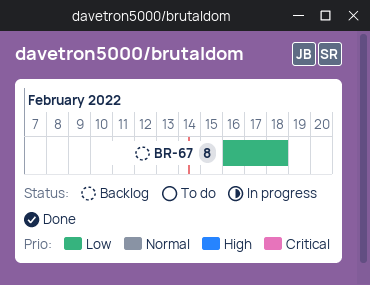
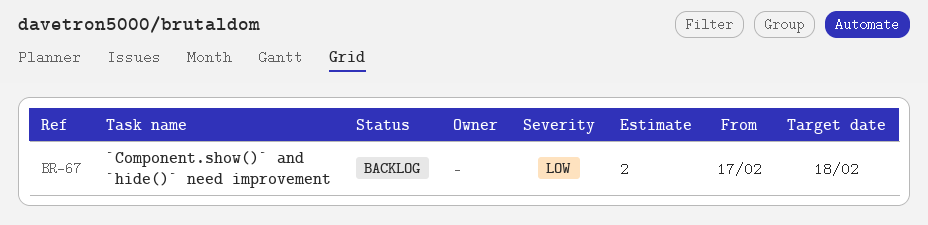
BR-67, estimate: 8 -> 2
BR-67, start: Feb 16 -> Feb 17

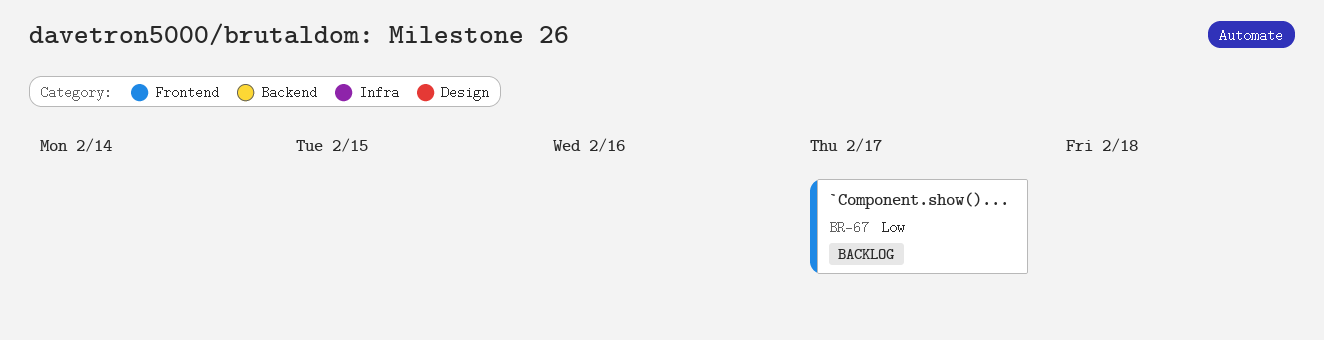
BR-67, due: Feb 18 -> Feb 17

